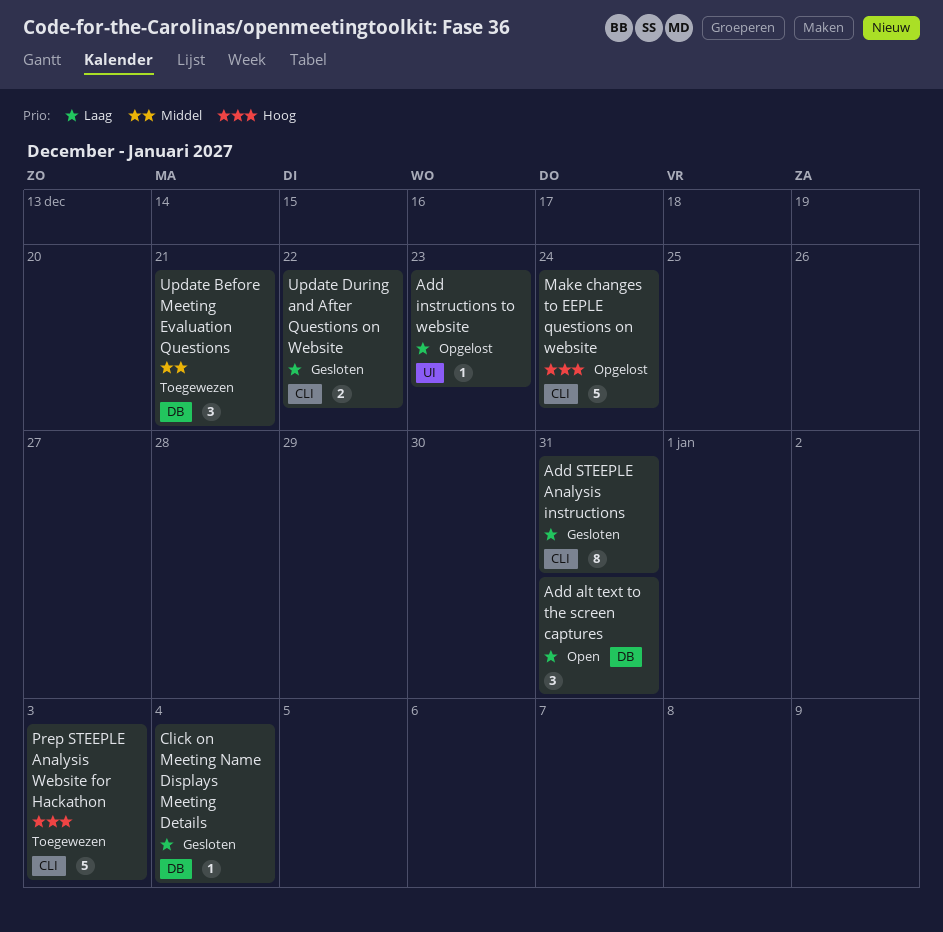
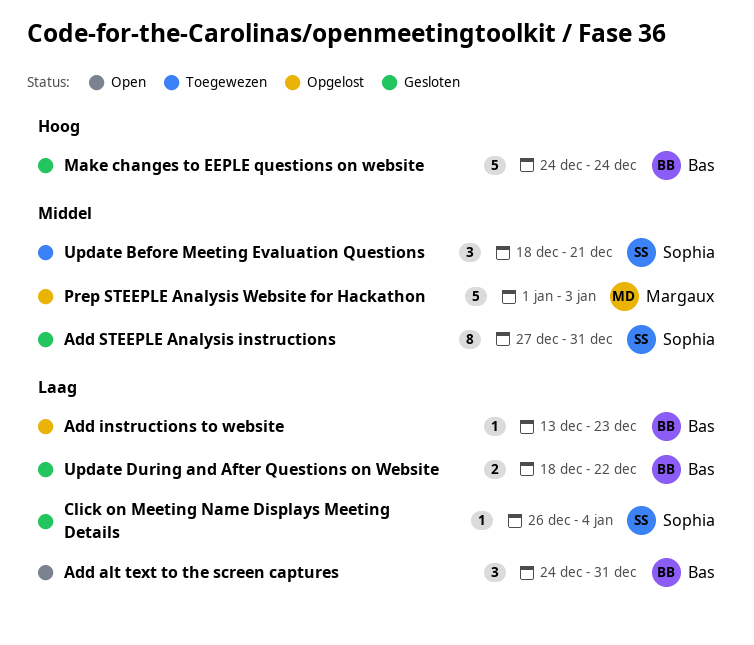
Add STEEPLE Analysis instructions, priority: Laag -> Middel
Make changes to EEPLE questions on website, status: Opgelost -> Gesloten
Prep STEEPLE Analysis Website for Hackathon, status: Toegewezen -> Opgelost
Prep STEEPLE Analysis Website for Hackathon, priority: Hoog -> Middel

